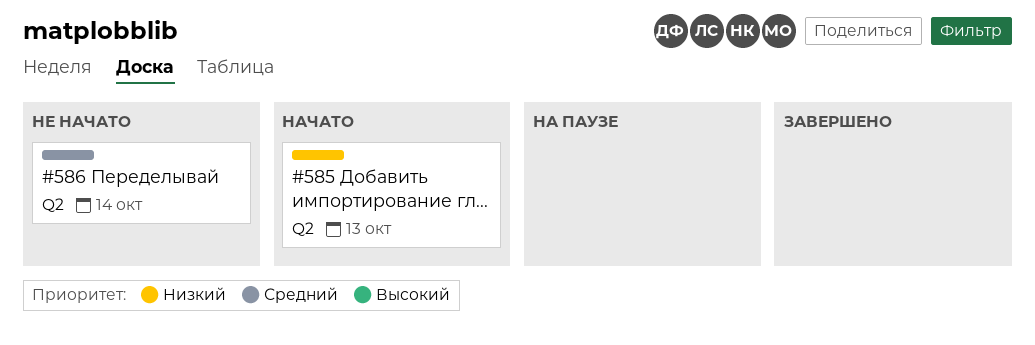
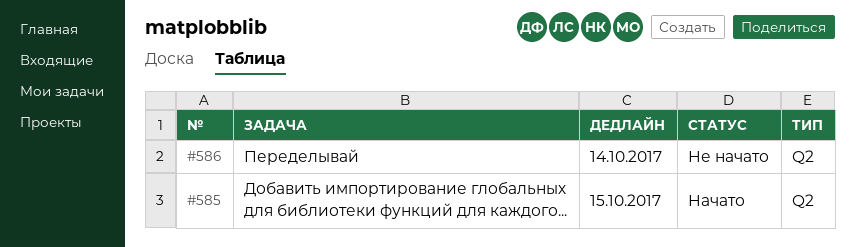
#585, due: Oct 13 -> Oct 15

